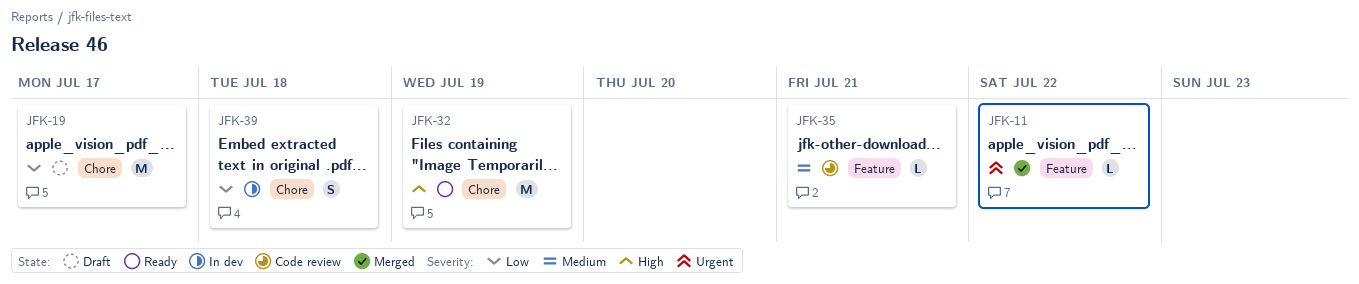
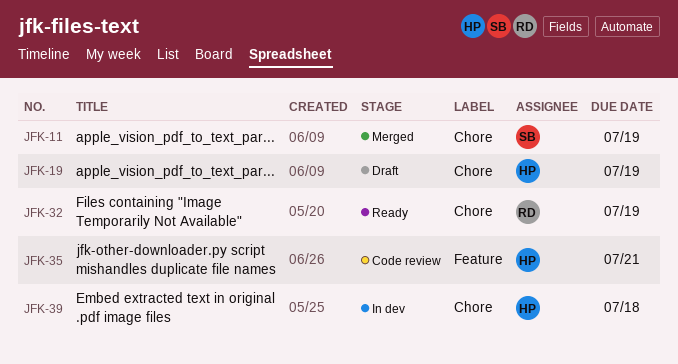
JFK-11, label: Feature -> Chore
JFK-11, due: Jul 22 -> Jul 19
JFK-19, due: Jul 17 -> Jul 19

